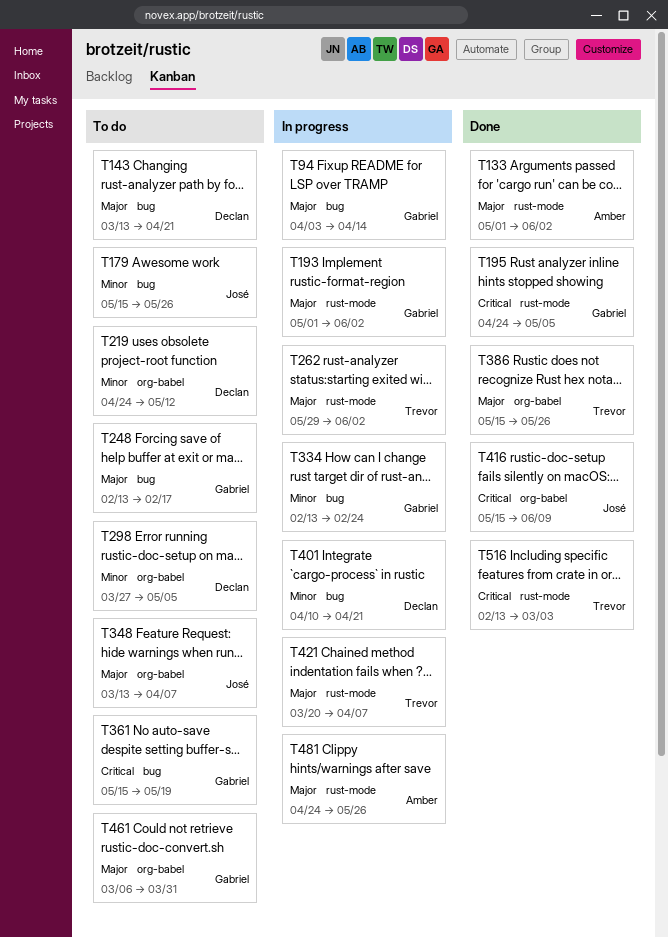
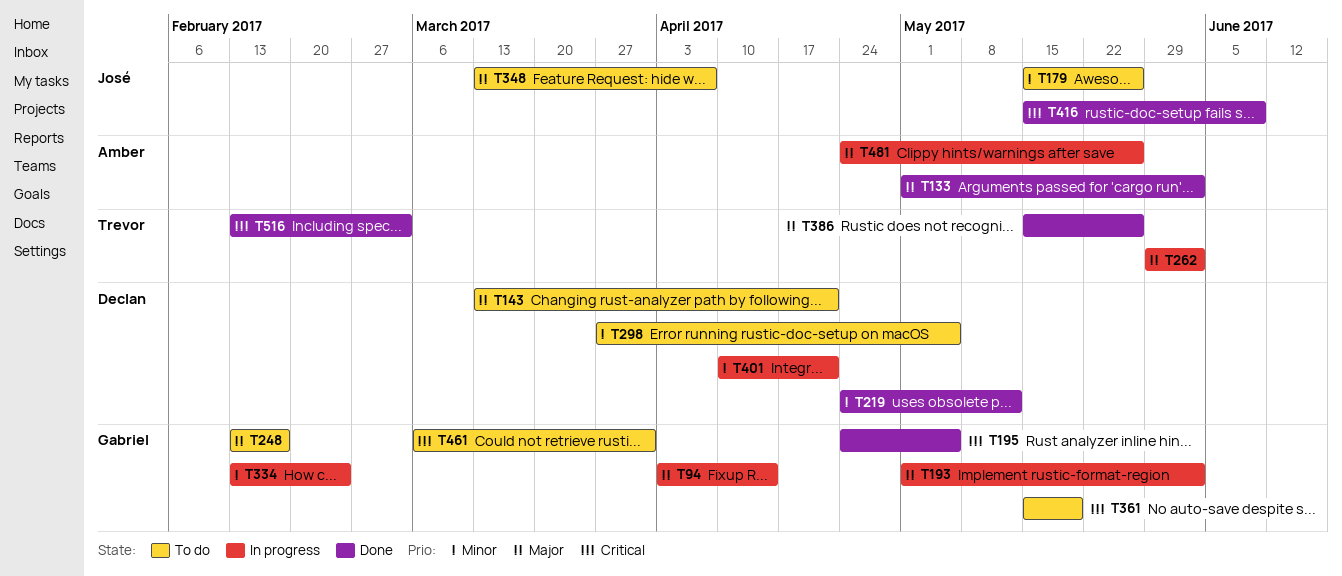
T219, status: To do -> Done
T421: present -> none
T461, priority: Major -> Critical

